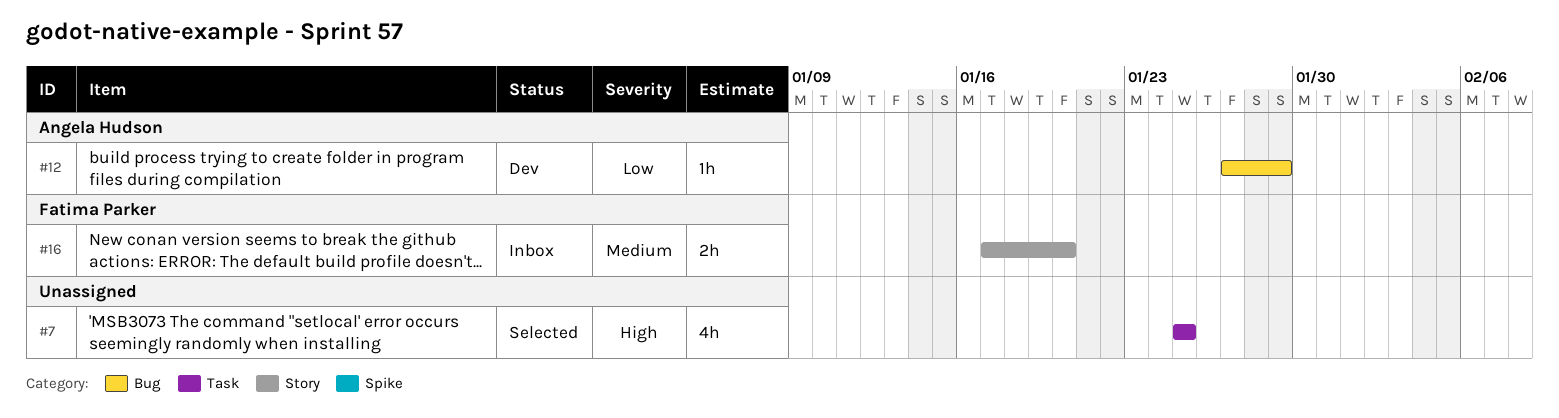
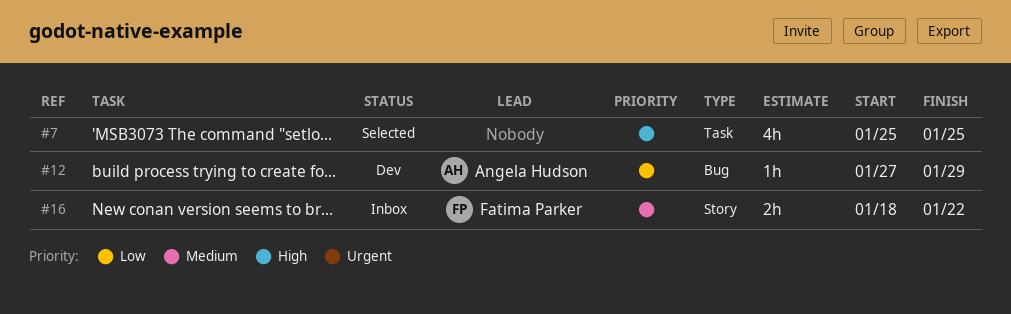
#16, start: Jan 17 -> Jan 18
#16, due: Jan 20 -> Jan 22

